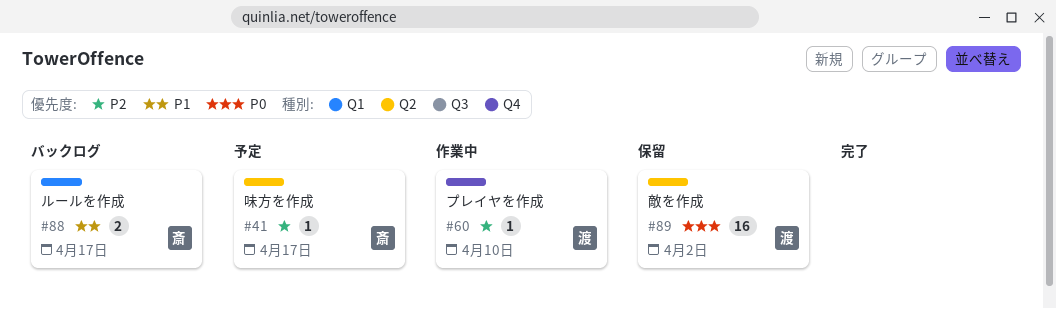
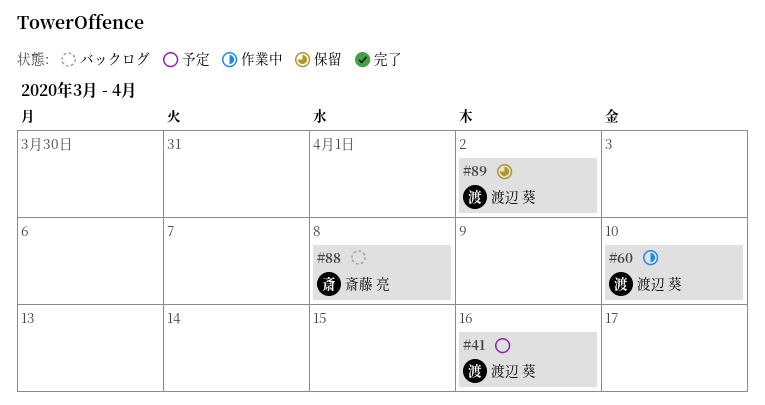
#41, owner: 斎藤 亮 -> 渡辺 葵
#41, due: Apr 17 -> Apr 16
#88, due: Apr 17 -> Apr 8

